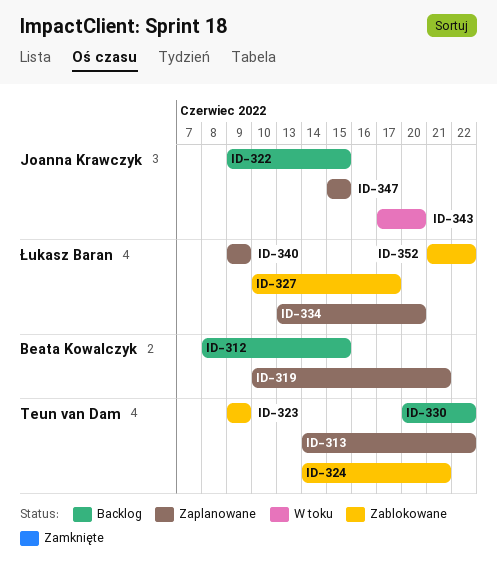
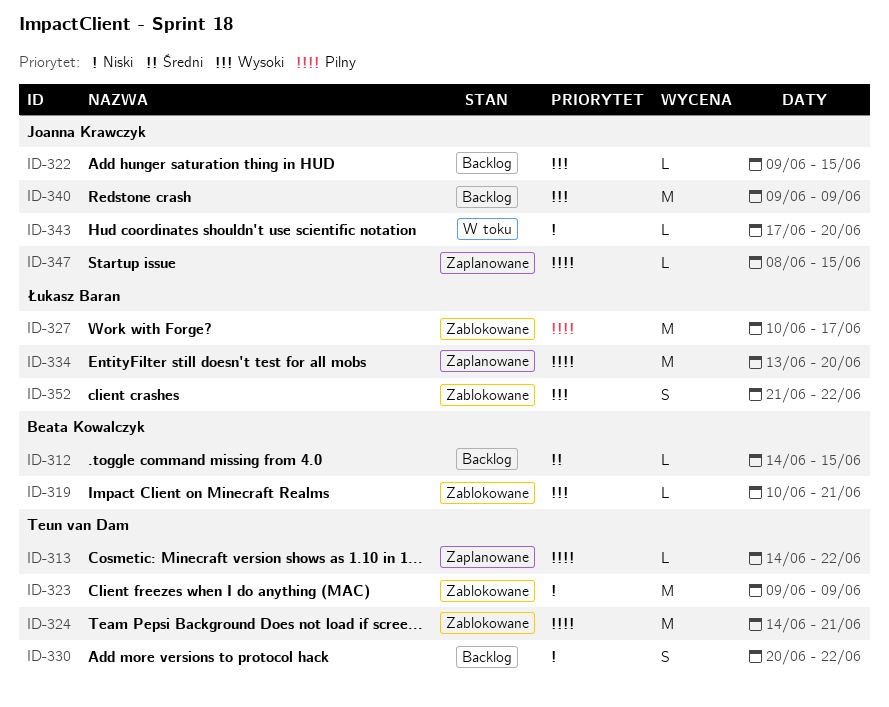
ID-312, start: Jun 8 -> Jun 14
ID-319, status: Zaplanowane -> Zablokowane
ID-340, status: Zaplanowane -> Backlog
ID-340, owner: Łukasz Baran -> Joanna Krawczyk
ID-347, start: Jun 15 -> Jun 8

